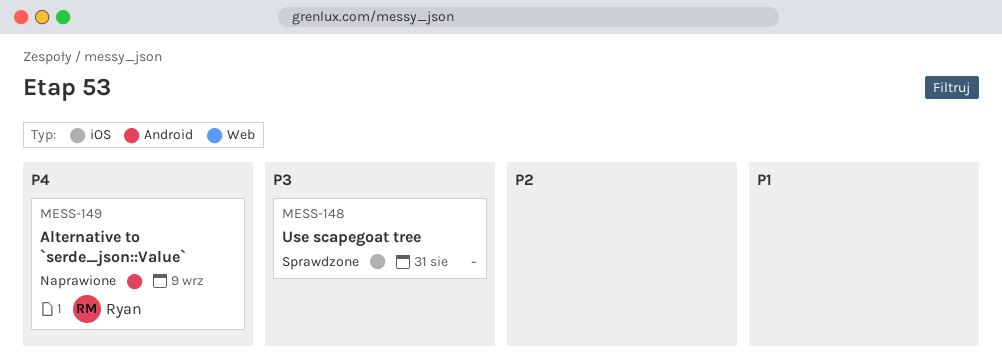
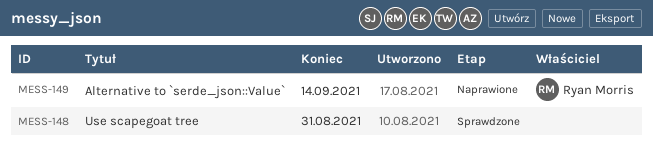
MESS-149, due: Sep 9 -> Sep 14

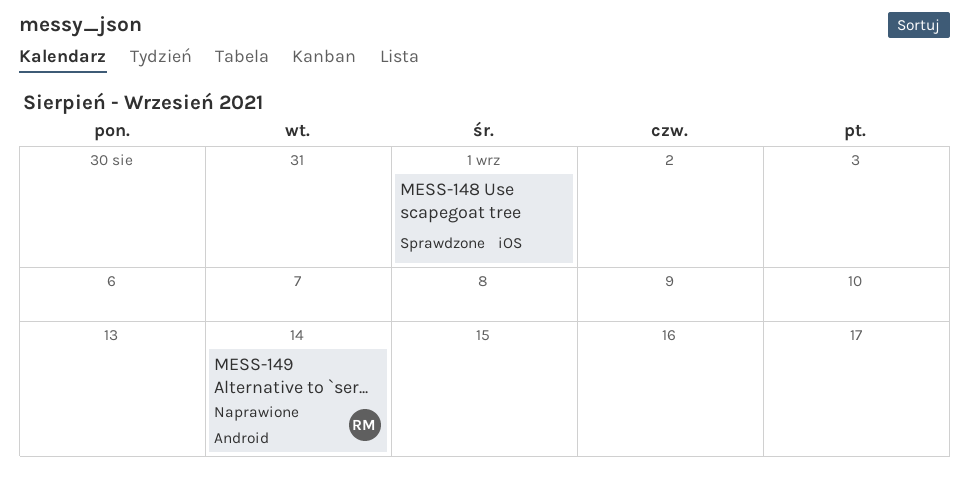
MESS-148, due: Aug 31 -> Sep 1

